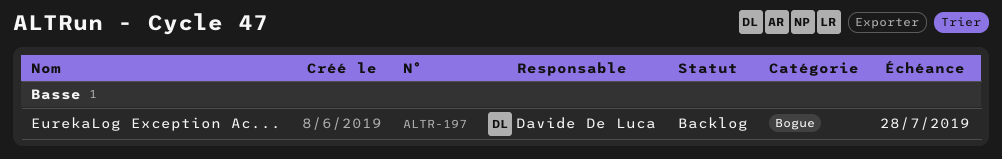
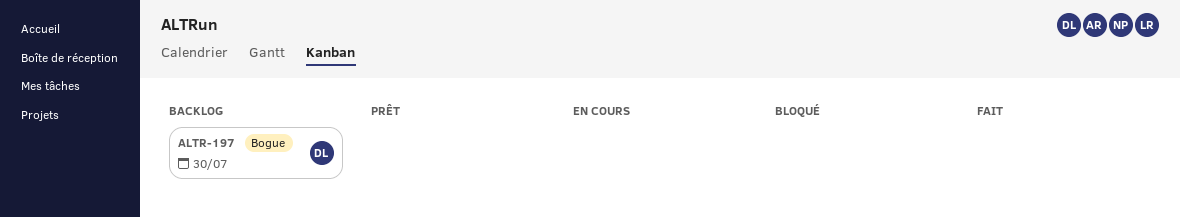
ALTR-197, due: Jul 28 -> Jul 30

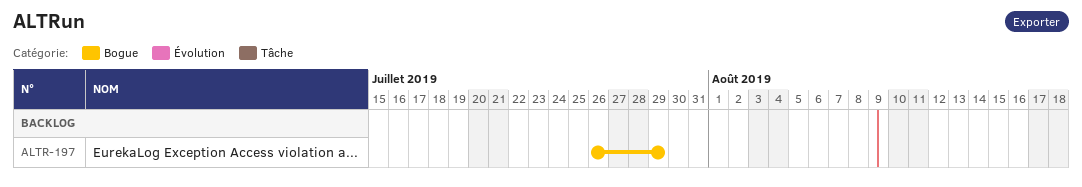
ALTR-197, due: Jul 30 -> Jul 29

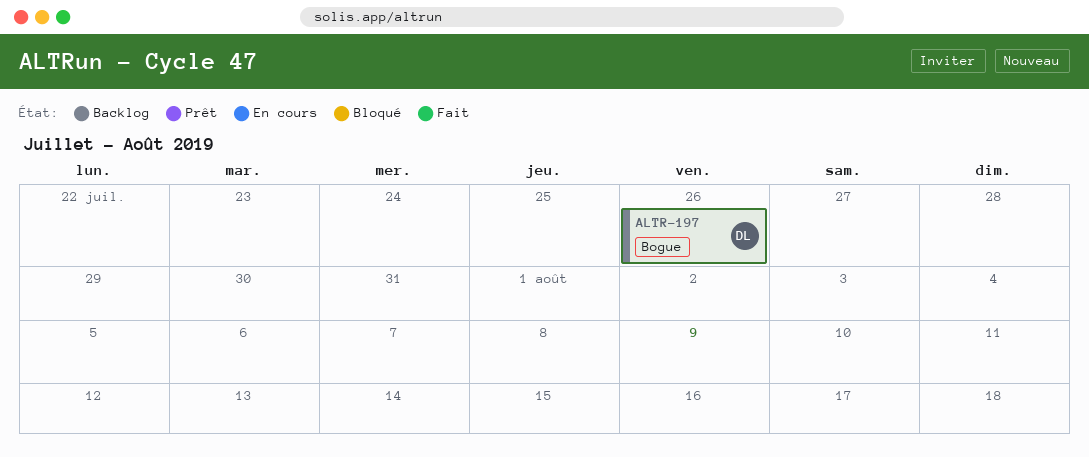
ALTR-197, due: Jul 29 -> Jul 26

